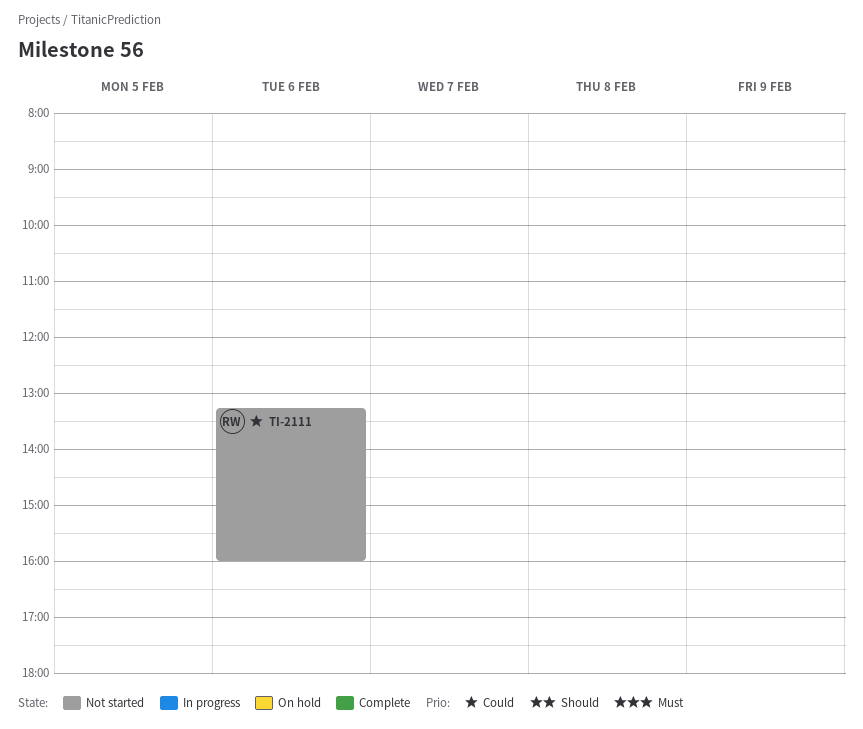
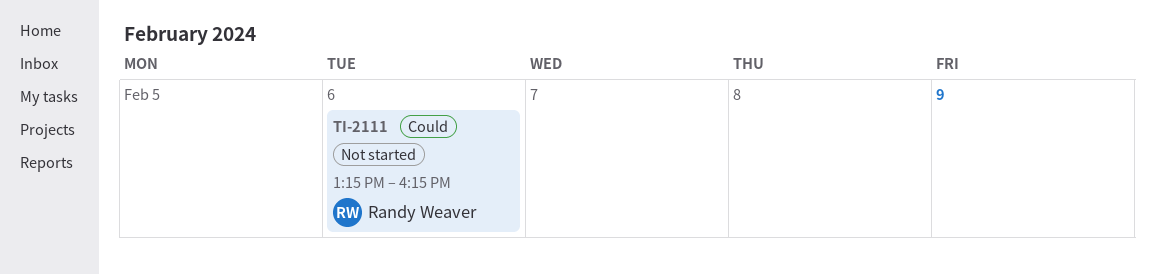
TI-2111, ends: 16:00 -> 16:15

